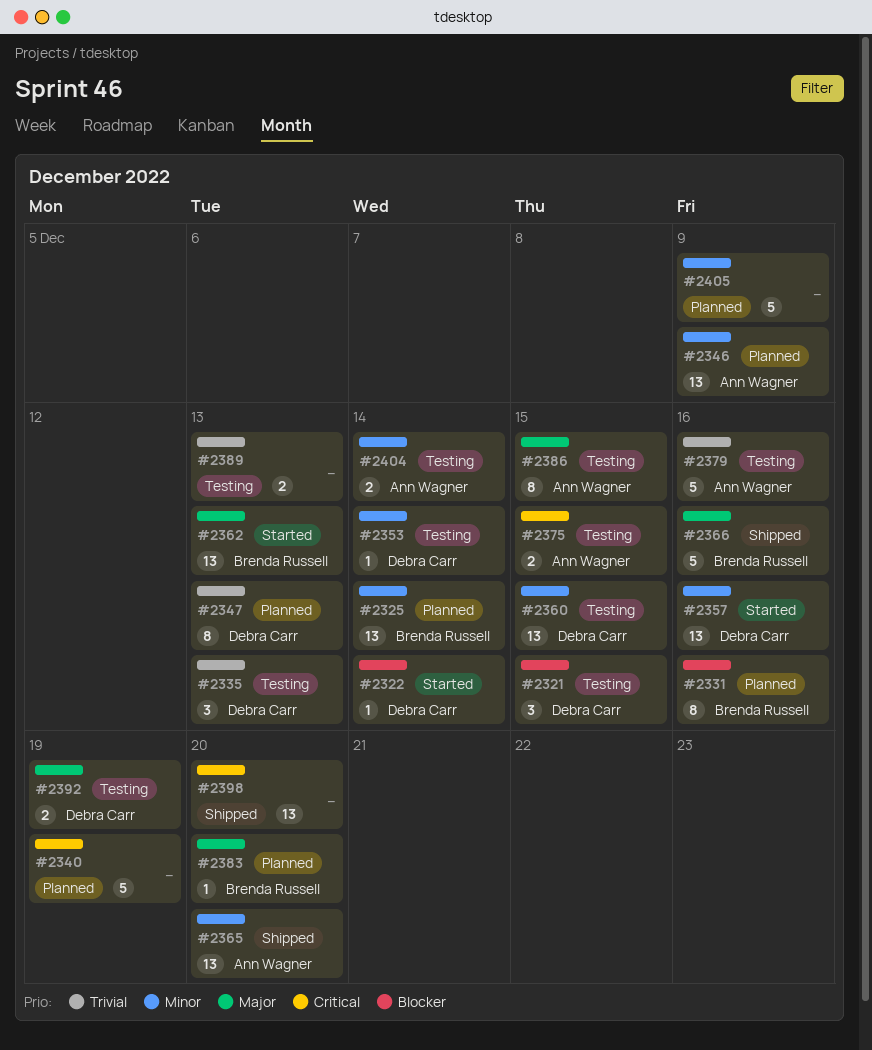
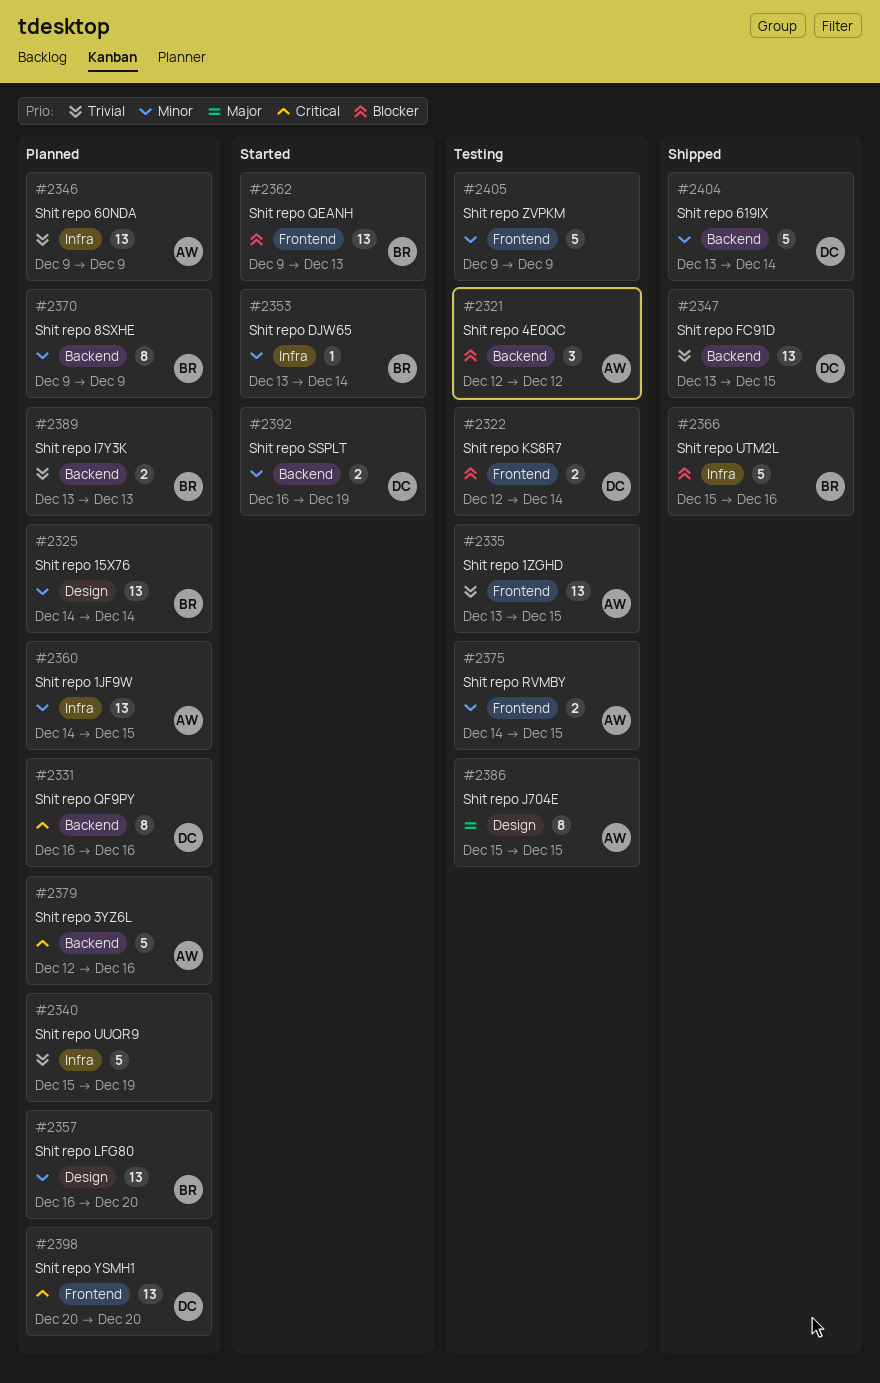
#2321, owner: Debra Carr -> Ann Wagner
#2321, due: Dec 15 -> Dec 12
#2322, status: Started -> Testing
#2322, estimate: 1 -> 2
#2331, owner: Brenda Russell -> Debra Carr
#2331, priority: Blocker -> Critical
#2335, owner: Debra Carr -> Ann Wagner
#2335, estimate: 3 -> 13
#2335, due: Dec 13 -> Dec 15
#2340, priority: Critical -> Trivial
#2346, priority: Minor -> Trivial
#2347, status: Planned -> Shipped
#2347, estimate: 8 -> 13
#2347, due: Dec 13 -> Dec 15
#2353, status: Testing -> Started
#2353, owner: Debra Carr -> Brenda Russell
#2357, status: Started -> Planned
#2357, owner: Debra Carr -> Brenda Russell
#2357, due: Dec 16 -> Dec 20
#2360, status: Testing -> Planned
#2360, owner: Debra Carr -> Ann Wagner
#2362, priority: Major -> Blocker
#2365: present -> none
#2366, priority: Major -> Blocker
#2370: none -> present
#2375, priority: Critical -> Minor
#2379, status: Testing -> Planned
#2379, priority: Trivial -> Critical
#2383: present -> none
#2389, status: Testing -> Planned
#2389, owner: none -> Brenda Russell
#2392, status: Testing -> Started
#2392, priority: Major -> Minor
#2398, status: Shipped -> Planned
#2398, owner: none -> Debra Carr
#2404, status: Testing -> Shipped
#2404, owner: Ann Wagner -> Debra Carr
#2404, estimate: 2 -> 5
#2405, status: Planned -> Testing

